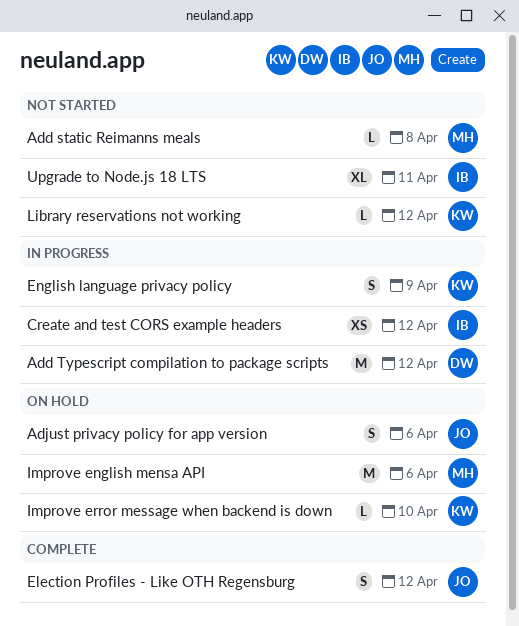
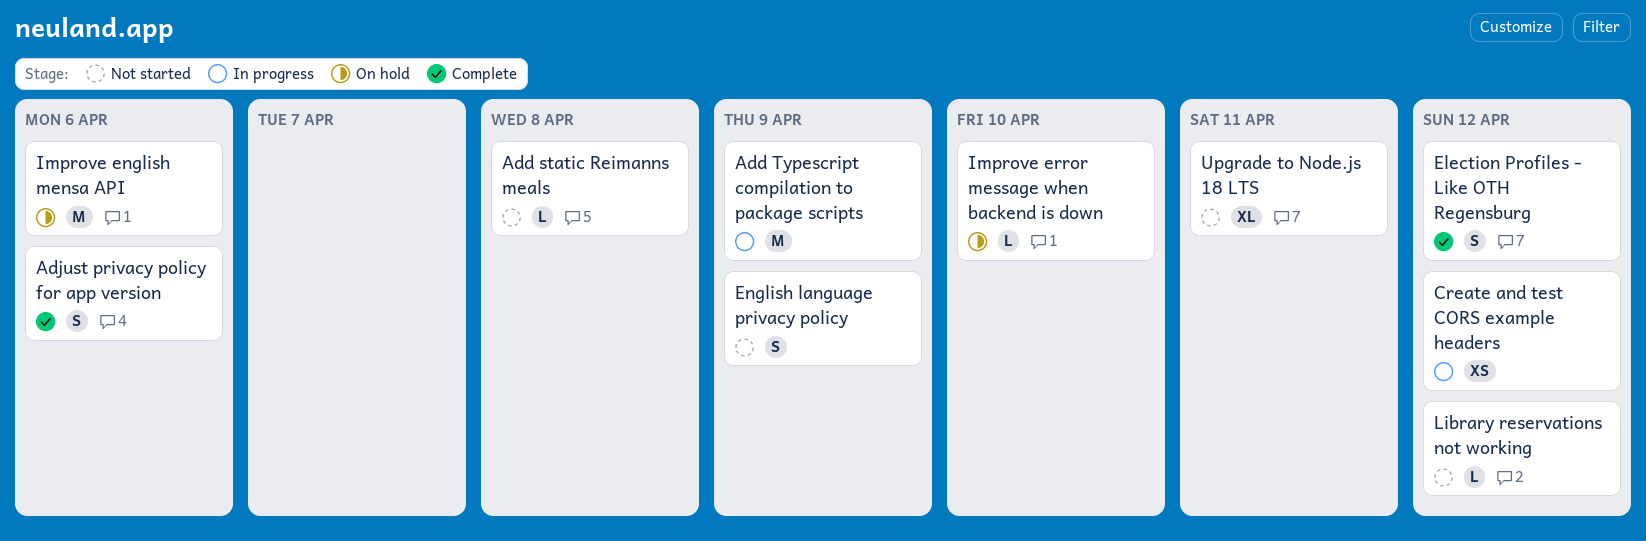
Add Typescript compilation to package scripts, due: Apr 12 -> Apr 9
Adjust privacy policy for app version, status: On hold -> Complete
English language privacy policy, status: In progress -> Not started

